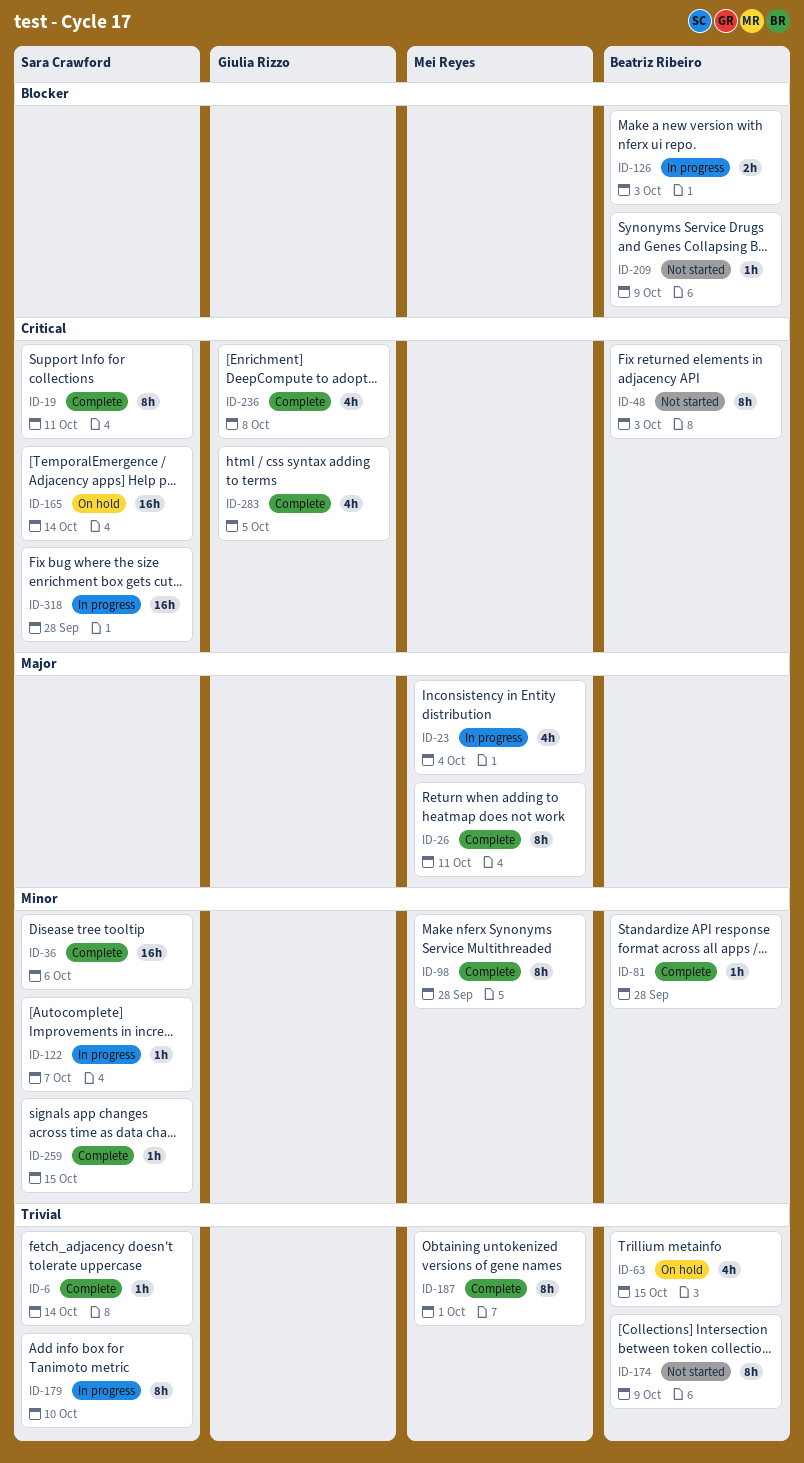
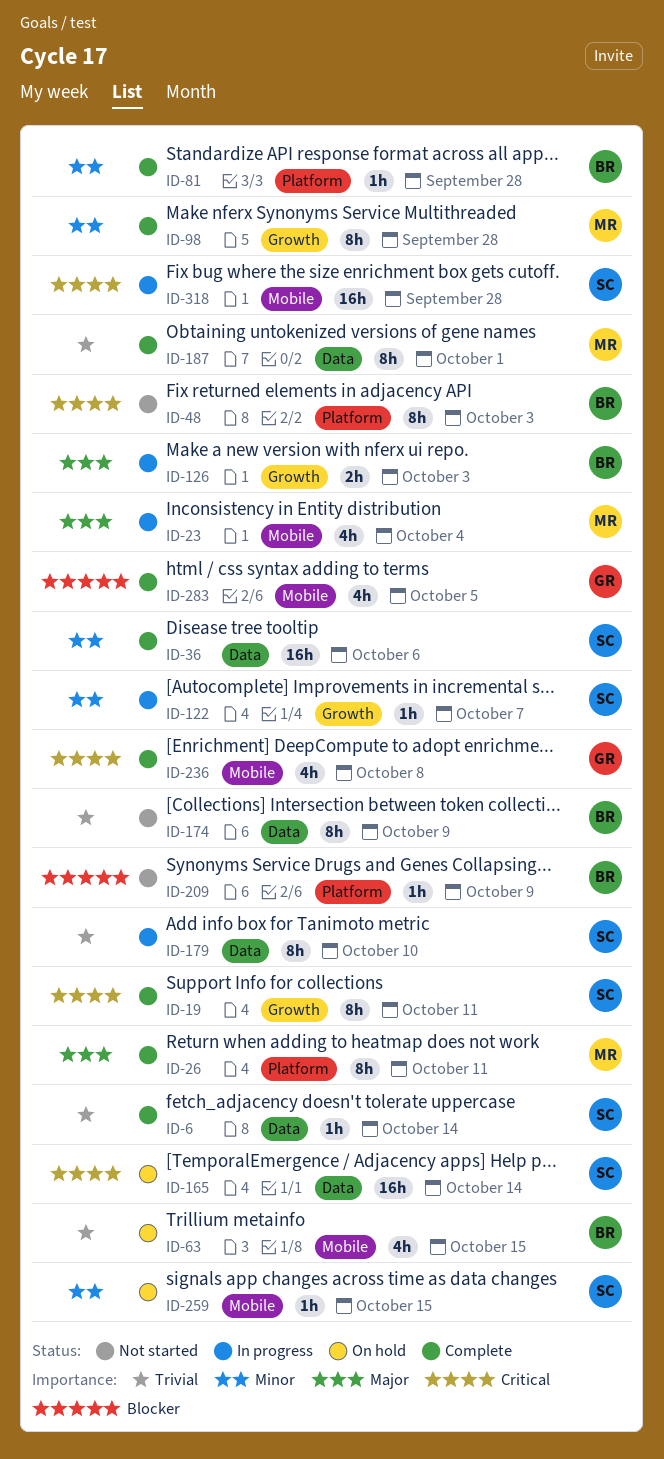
ID-126, priority: Blocker -> Major
ID-259, status: Complete -> On hold
ID-283, priority: Critical -> Blocker

